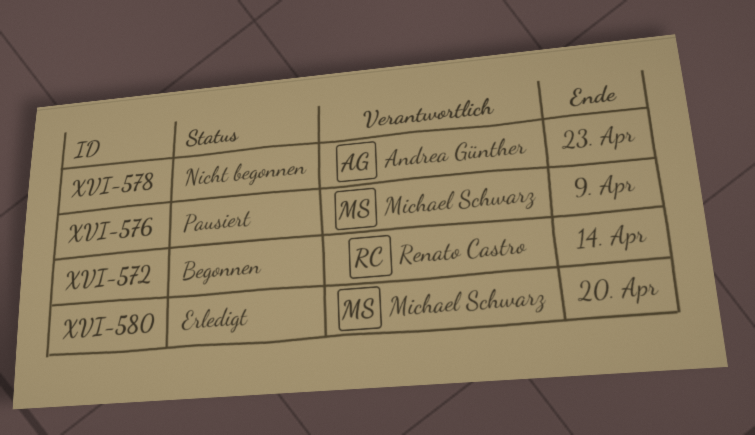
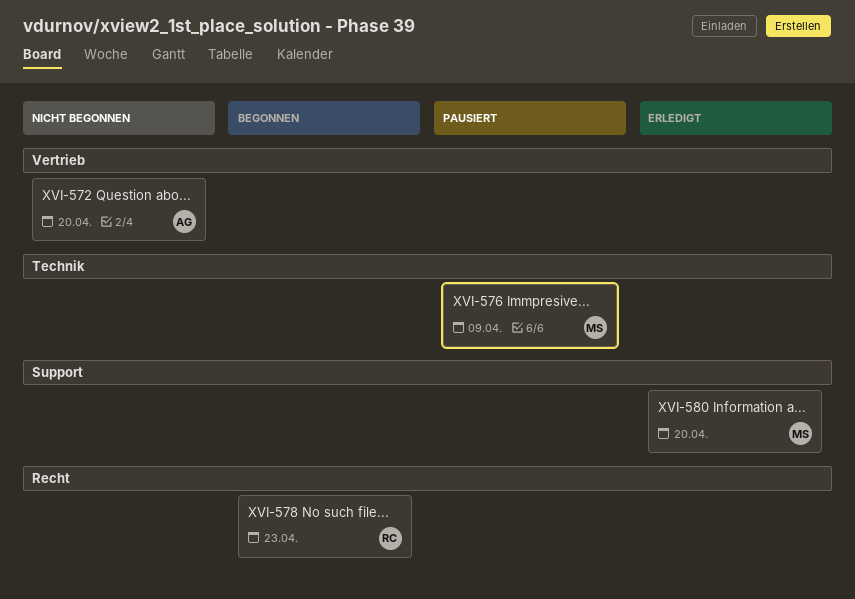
XVI-572, status: Begonnen -> Nicht begonnen
XVI-572, owner: Renato Castro -> Andrea Günther
XVI-572, due: Apr 14 -> Apr 20
XVI-578, status: Nicht begonnen -> Begonnen
XVI-578, owner: Andrea Günther -> Renato Castro

